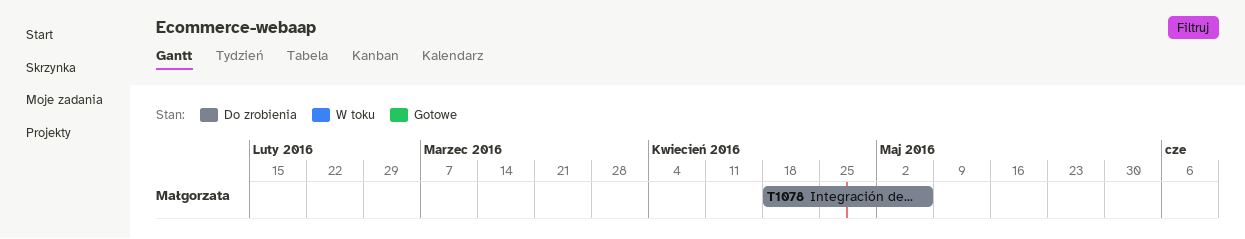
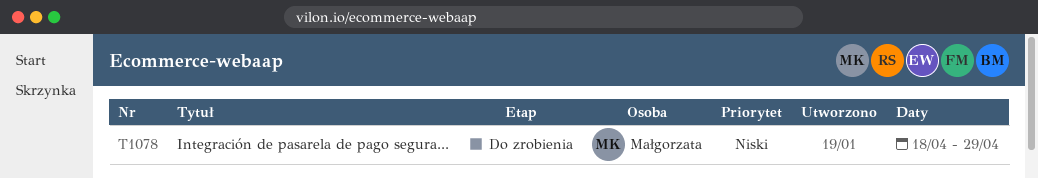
T1078, due: May 6 -> Apr 29

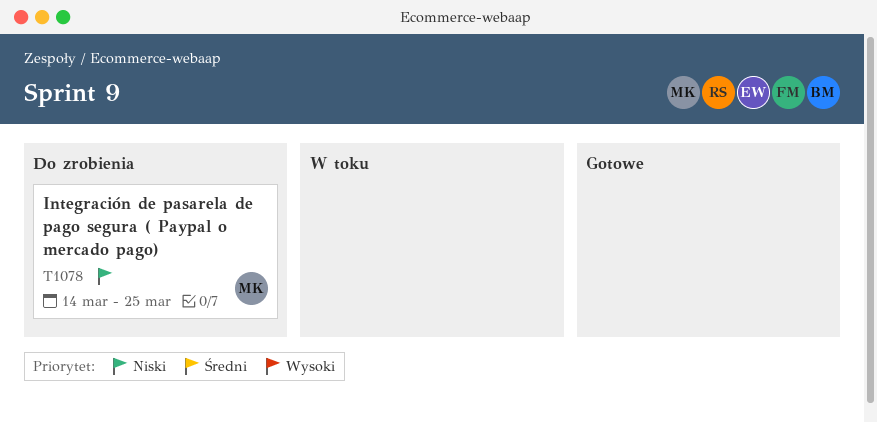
T1078, start: Apr 18 -> Mar 14
T1078, due: Apr 29 -> Mar 25

